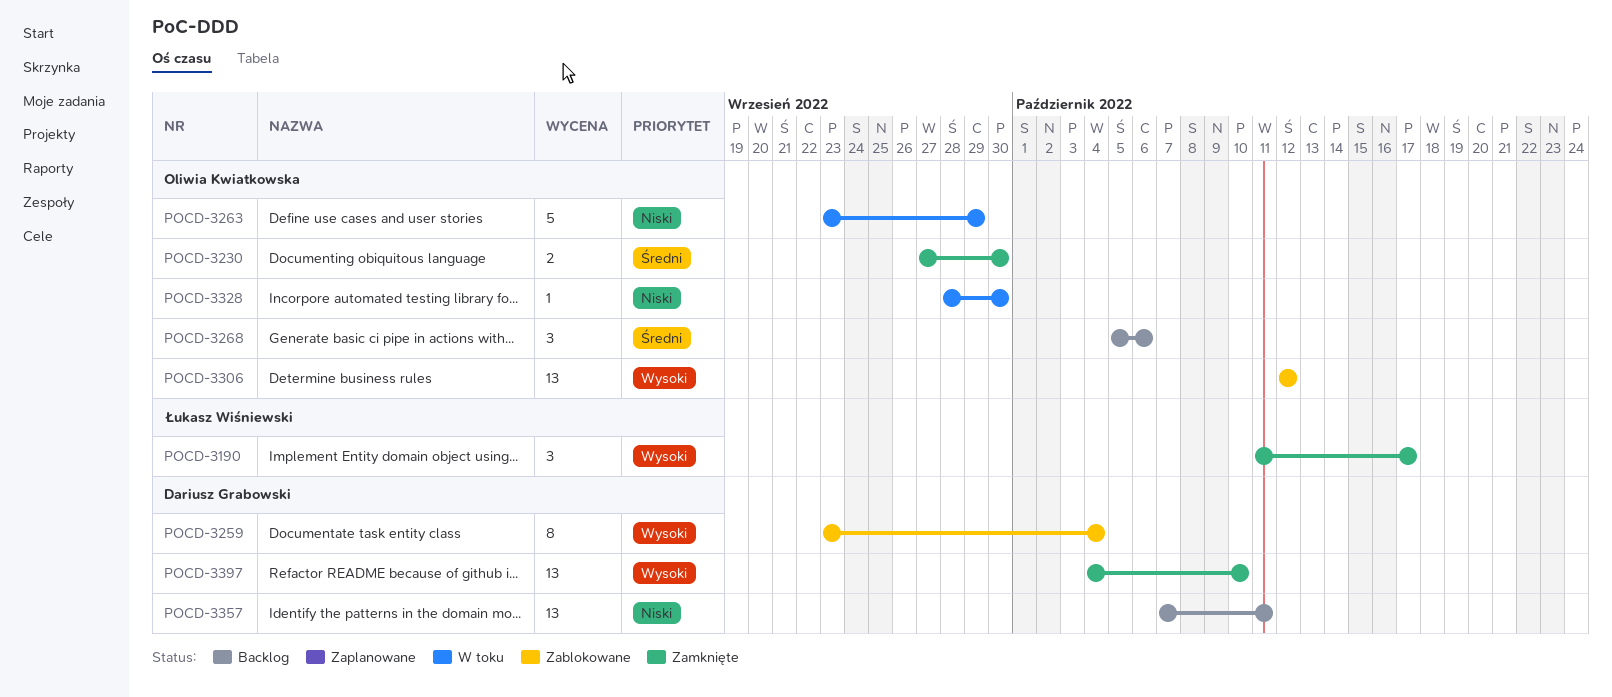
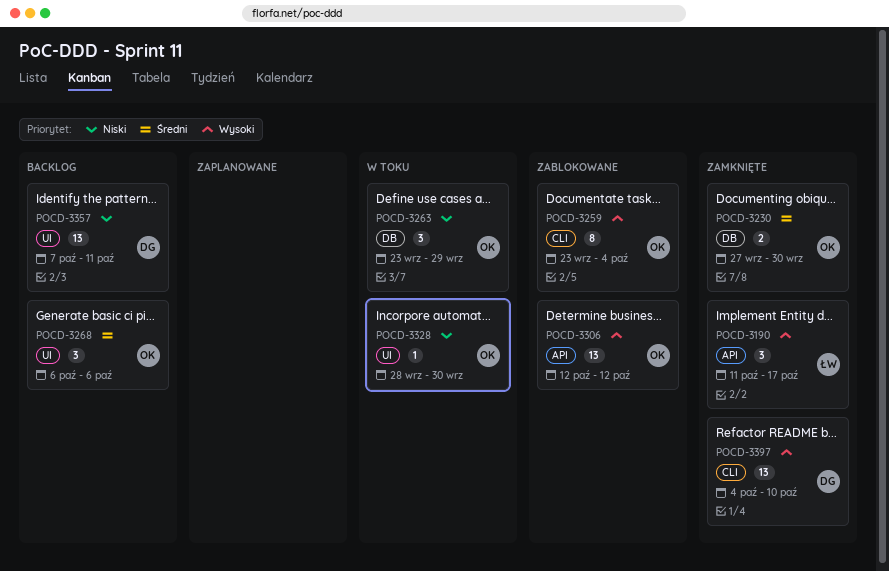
POCD-3259, owner: Dariusz Grabowski -> Oliwia Kwiatkowska
POCD-3263, estimate: 5 -> 3
POCD-3268, start: Oct 5 -> Oct 6

